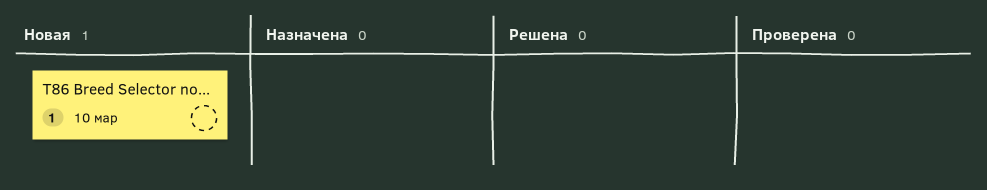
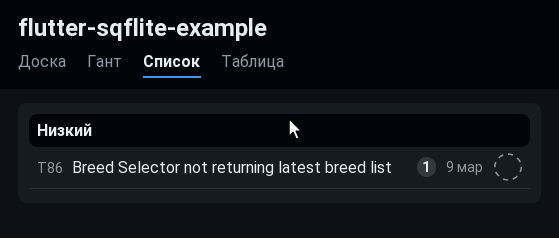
T86, due: Mar 10 -> Mar 9

